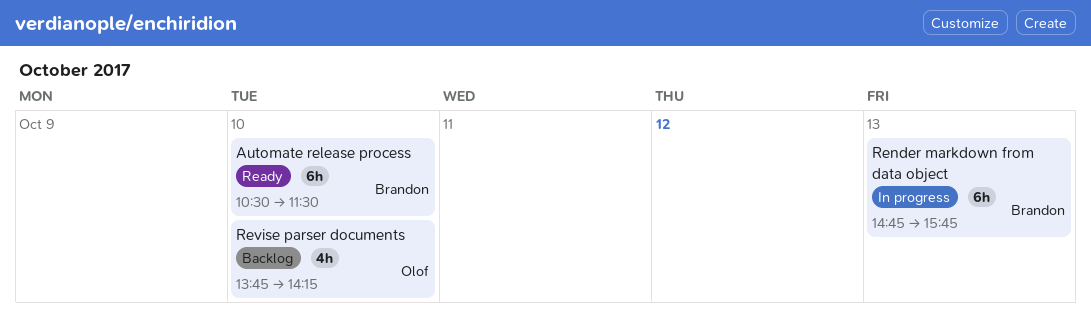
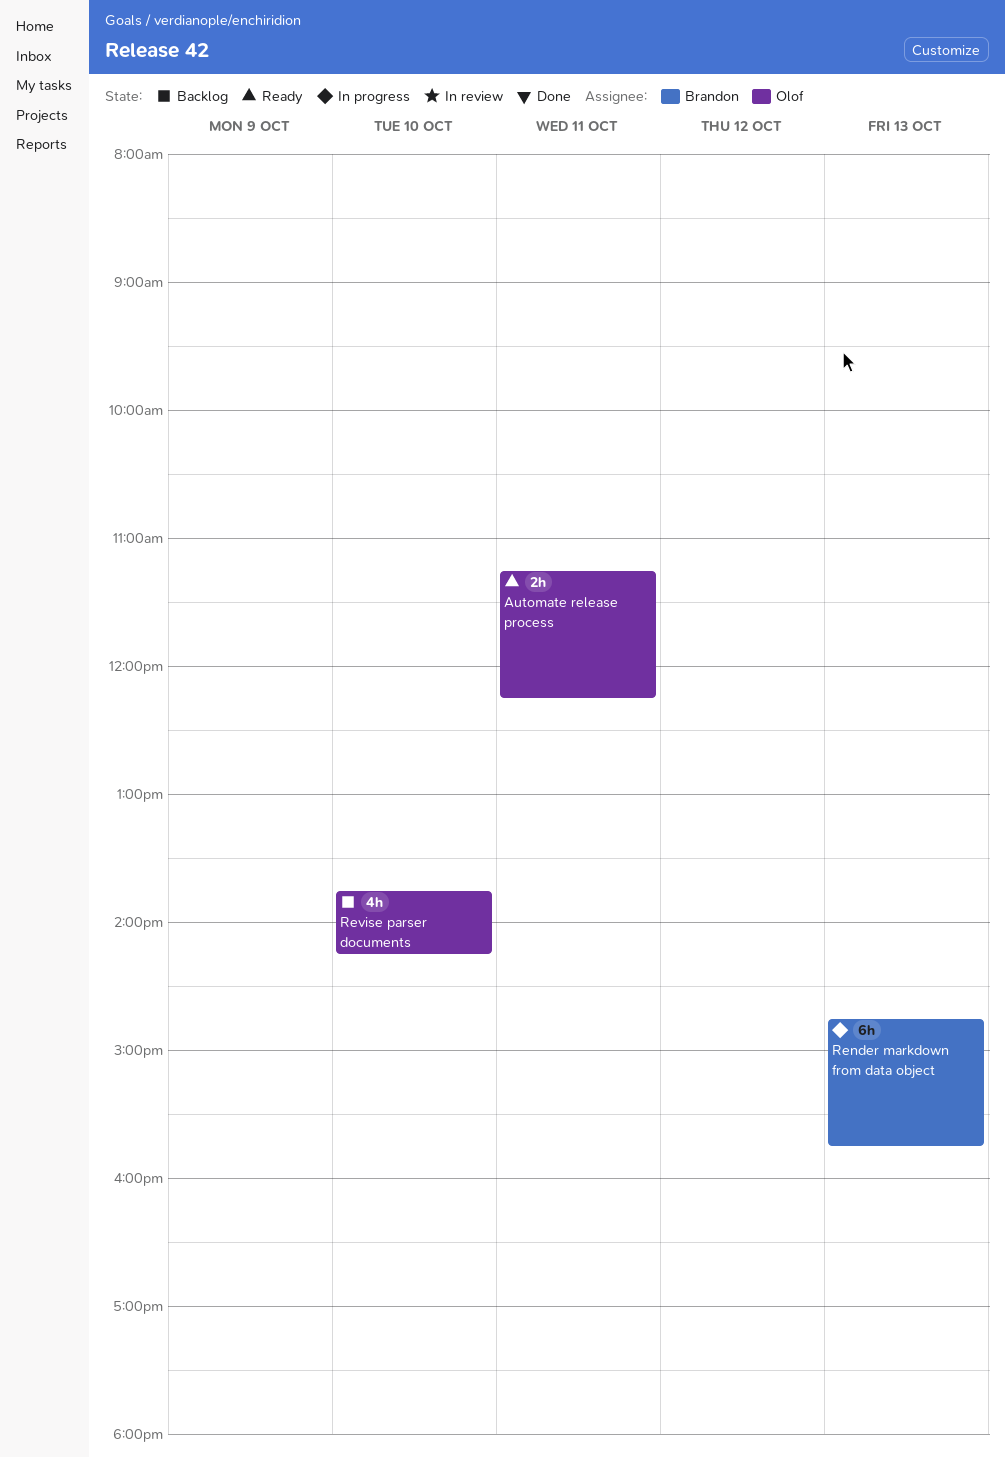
Automate release process, owner: Brandon -> Olof
Automate release process, estimate: 6h -> 2h
Automate release process, day: Oct 10 -> Oct 11
Automate release process, begins: 10:30 -> 11:15
Automate release process, ends: 11:30 -> 12:15

